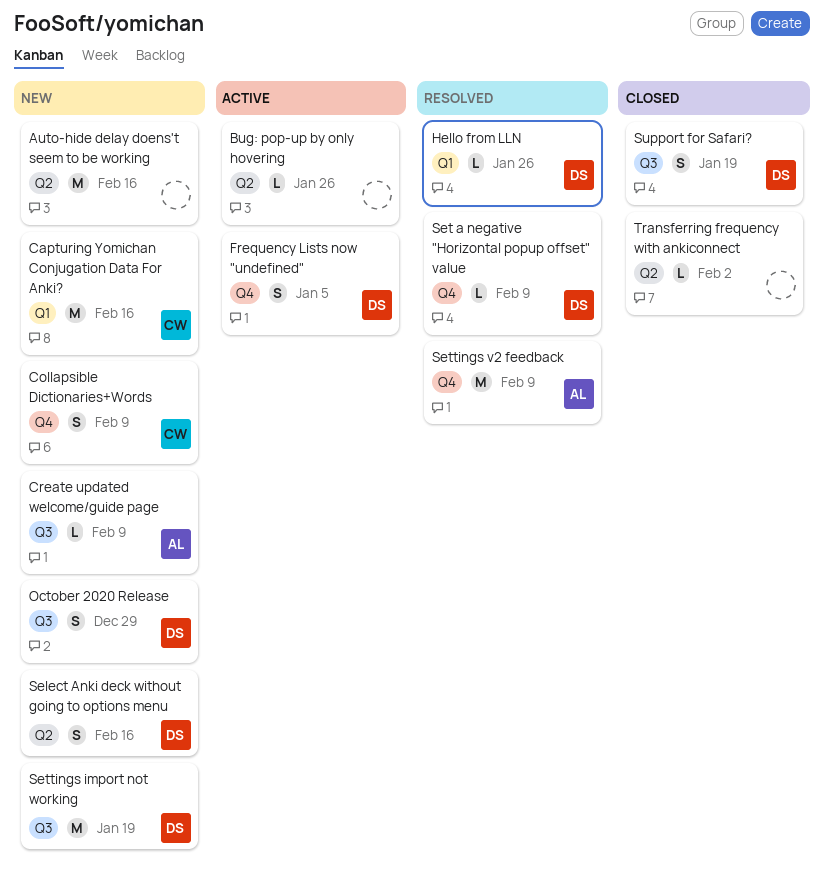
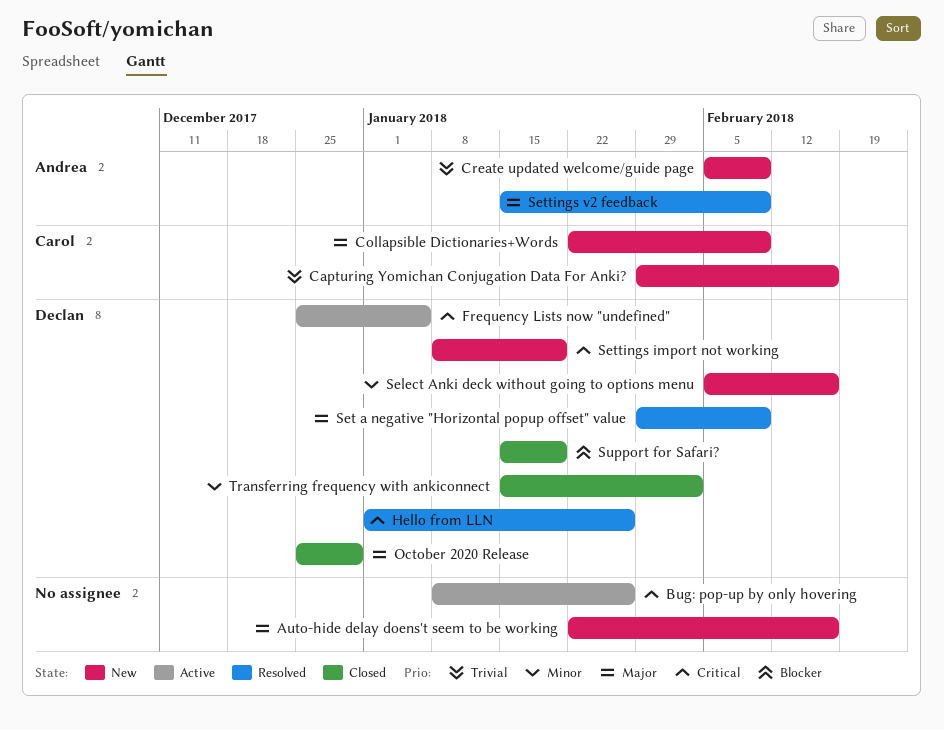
October 2020 Release, status: New -> Closed
Transferring frequency with ankiconnect, owner: none -> Declan

